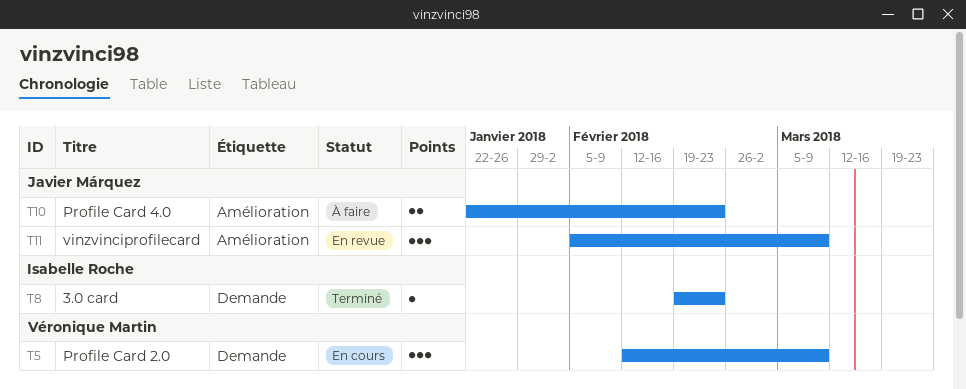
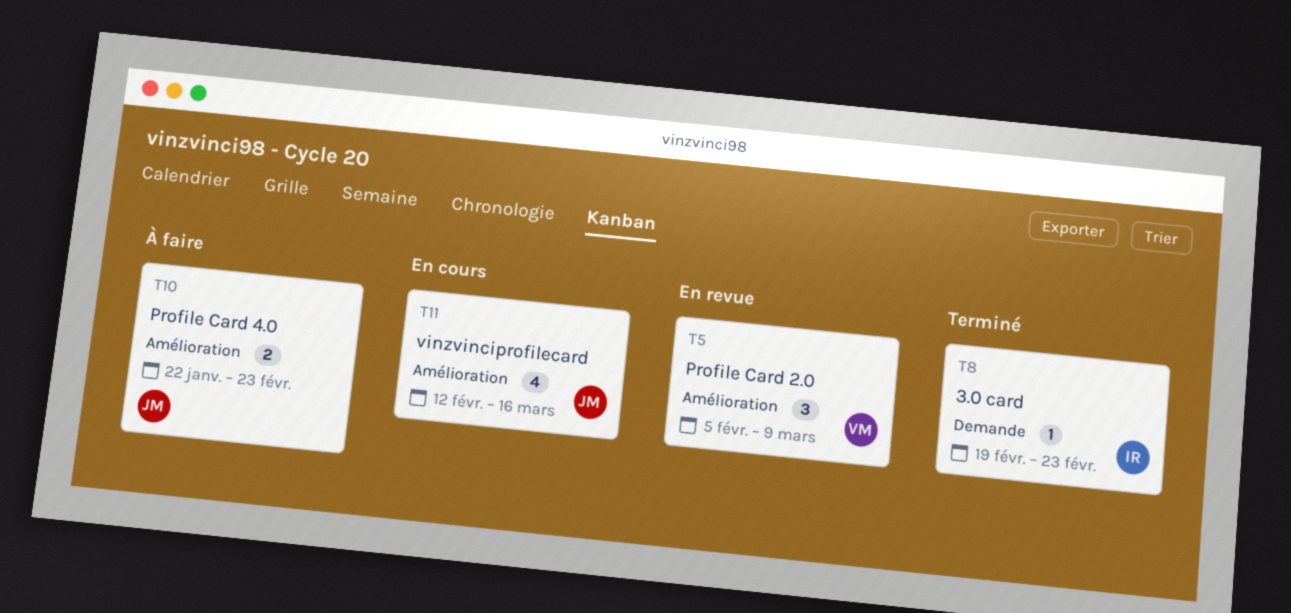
T5, status: En cours -> En revue
T5, label: Demande -> Amélioration
T5, start: Feb 12 -> Feb 5
T11, status: En revue -> En cours
T11, estimate: 3 -> 4
T11, start: Feb 5 -> Feb 12
T11, due: Mar 9 -> Mar 16

